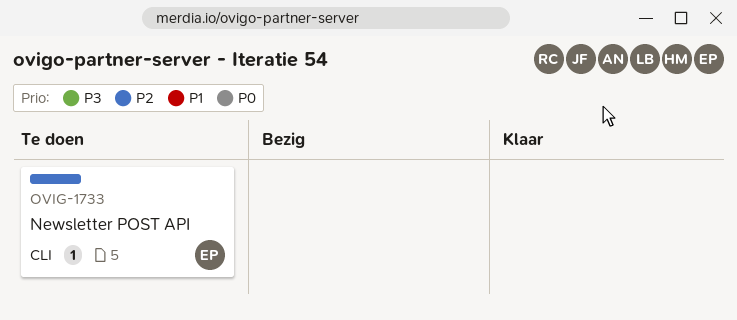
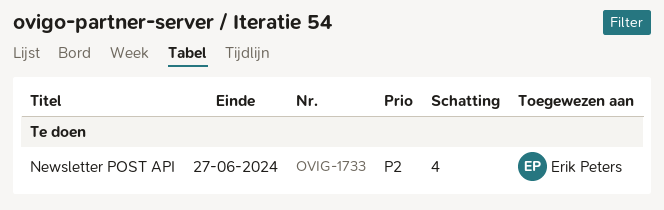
OVIG-1733, estimate: 1 -> 4

